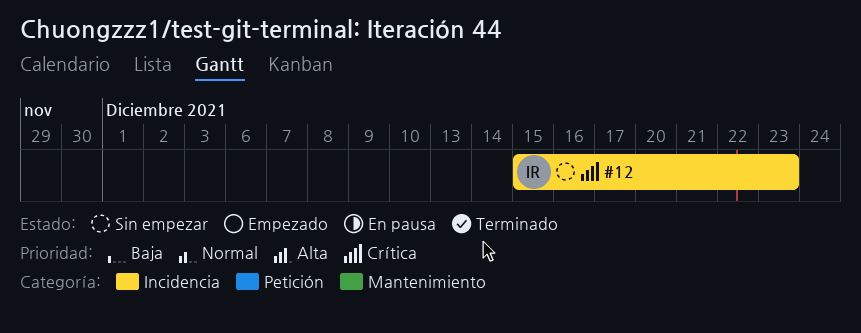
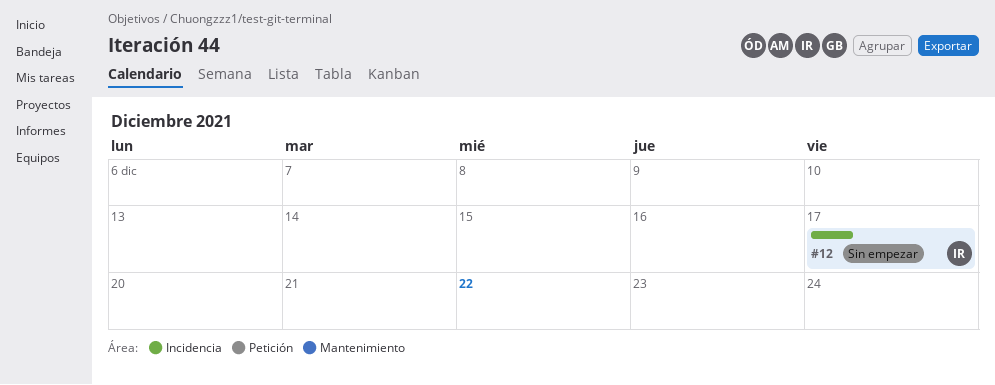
#12, due: Dec 23 -> Dec 17

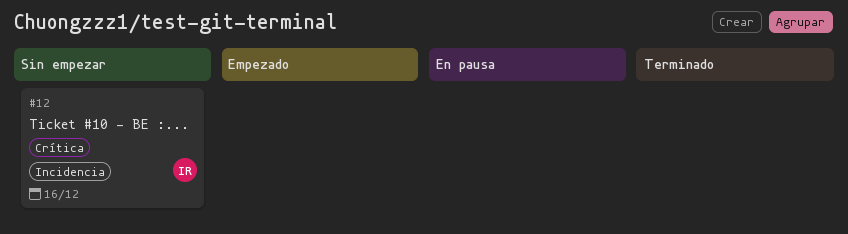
#12, due: Dec 17 -> Dec 16

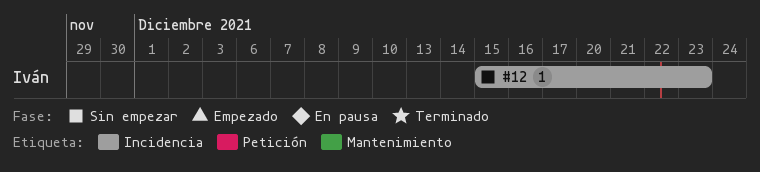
#12, due: Dec 16 -> Dec 23

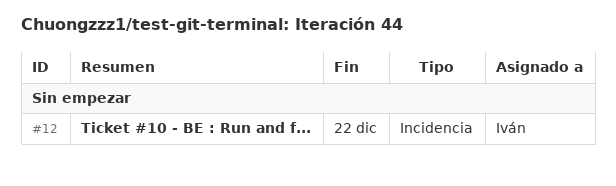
#12, due: Dec 23 -> Dec 22

